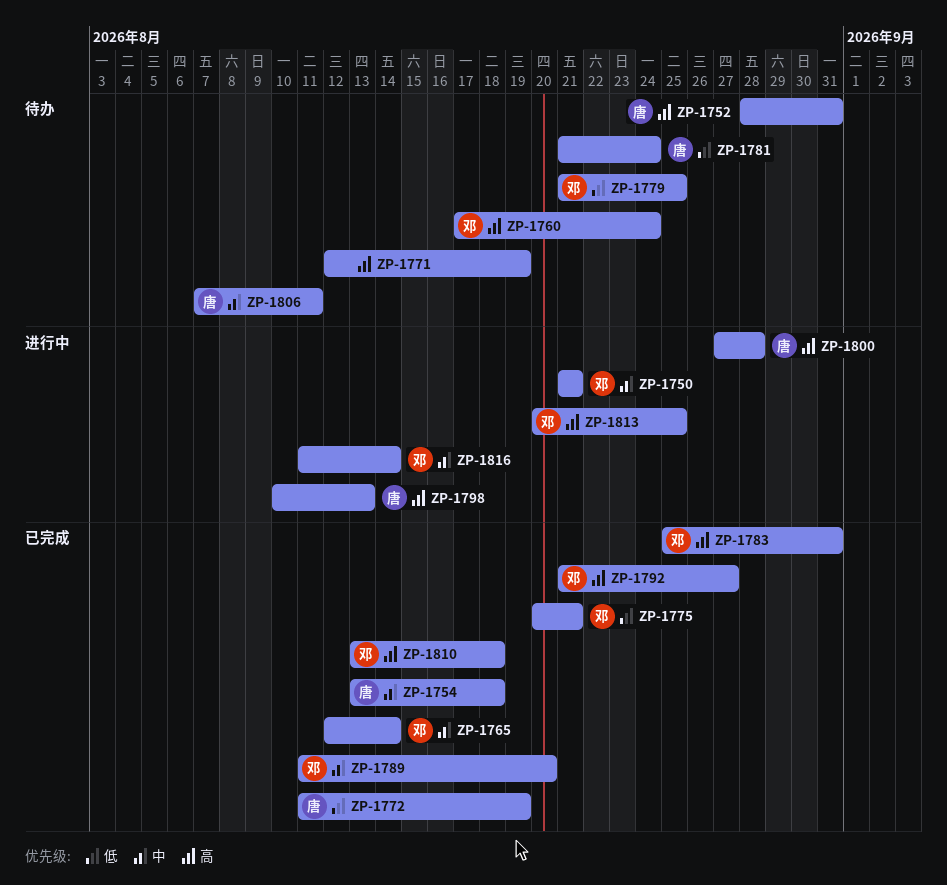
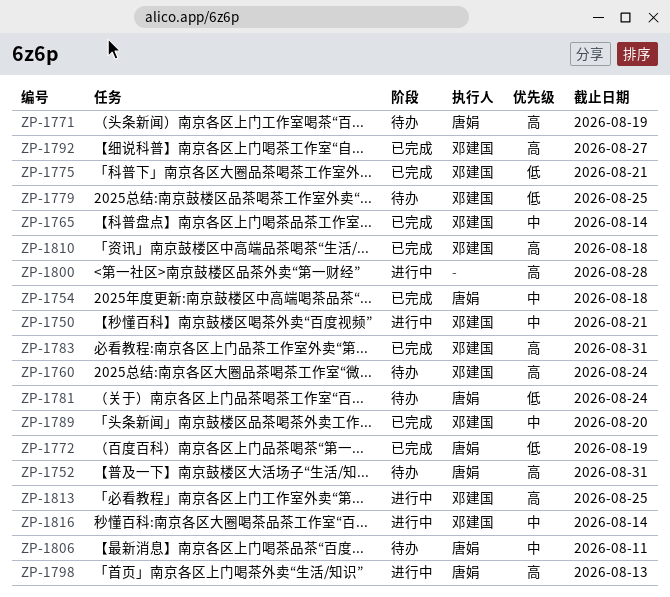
ZP-1771, owner: none -> 唐娟
ZP-1800, owner: 唐娟 -> none

